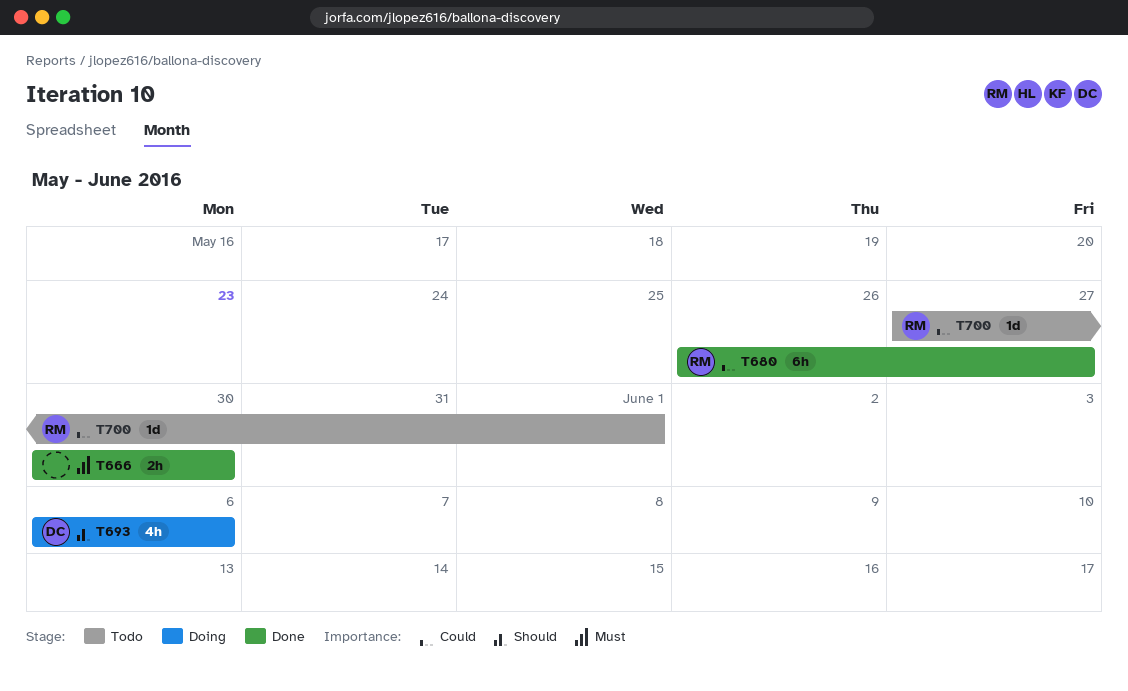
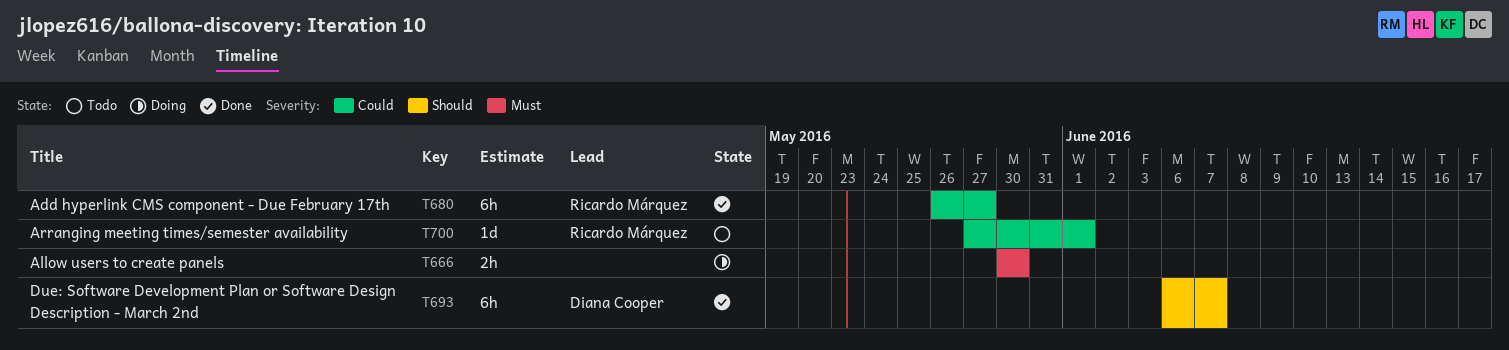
T666, status: Done -> Doing
T693, status: Doing -> Done
T693, estimate: 4h -> 6h
T693, due: Jun 6 -> Jun 7

